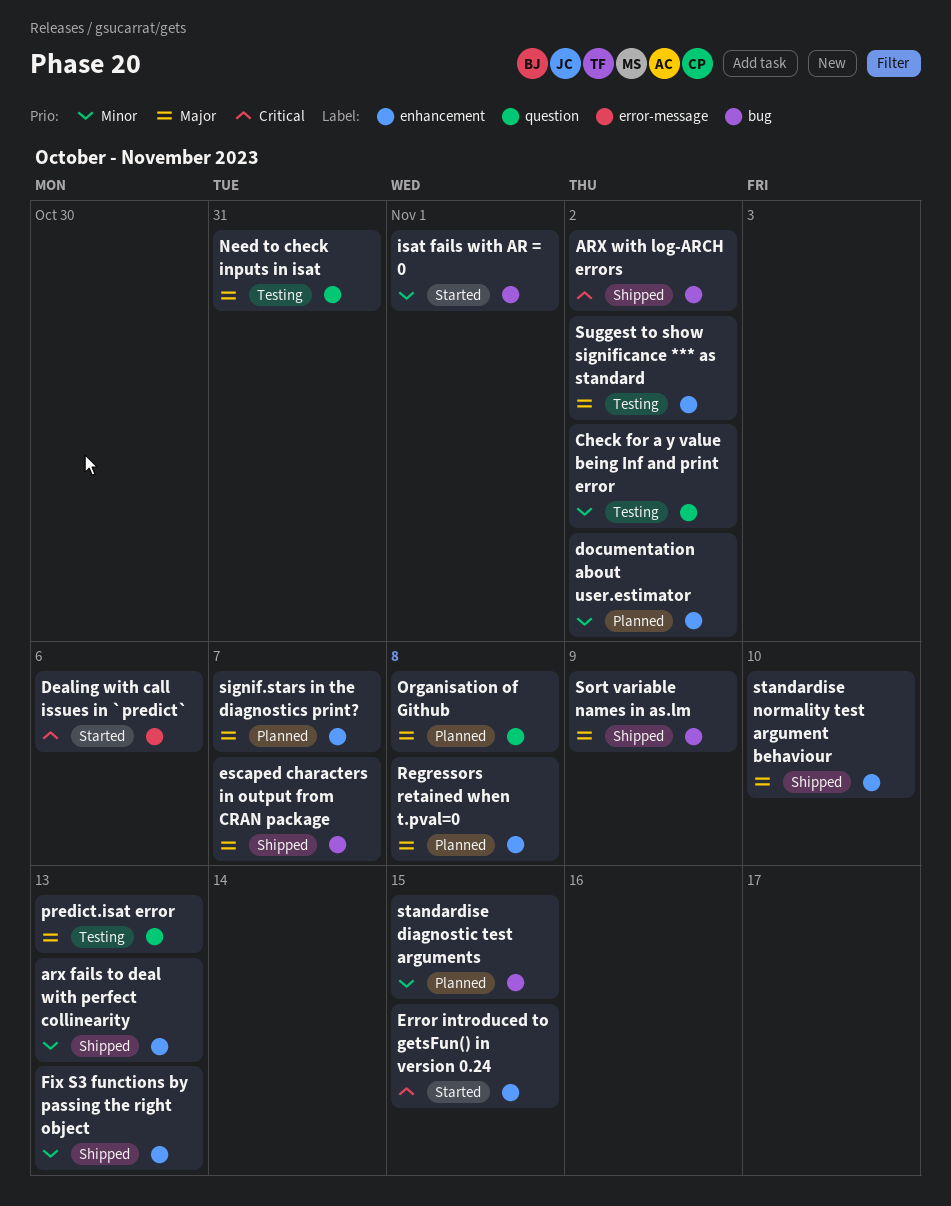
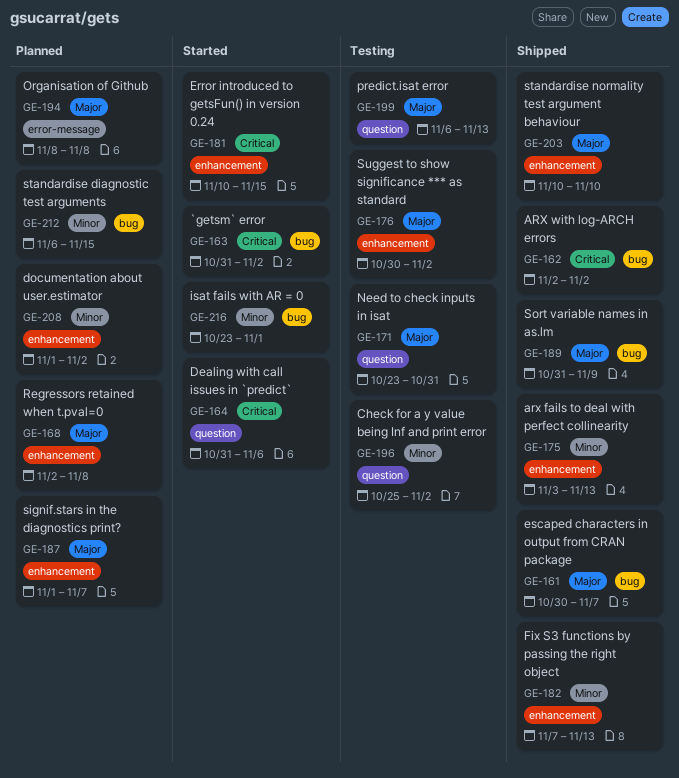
`getsm` error: none -> present
Dealing with call issues in `predict`, label: error-message -> question
Organisation of Github, label: question -> error-message

